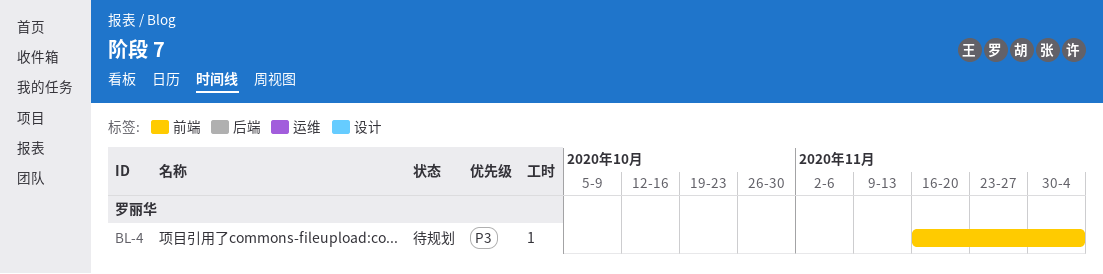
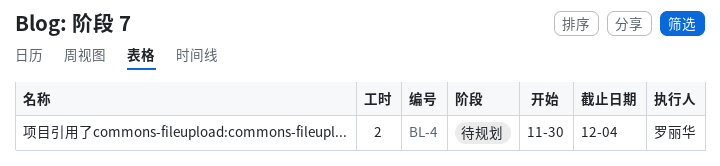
BL-4, estimate: 1 -> 2
BL-4, start: Nov 16 -> Nov 30

